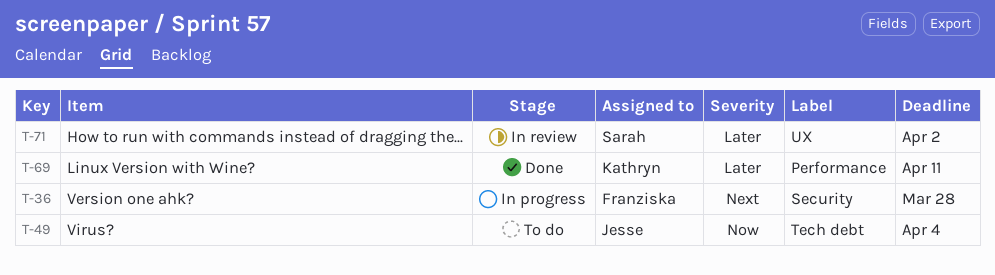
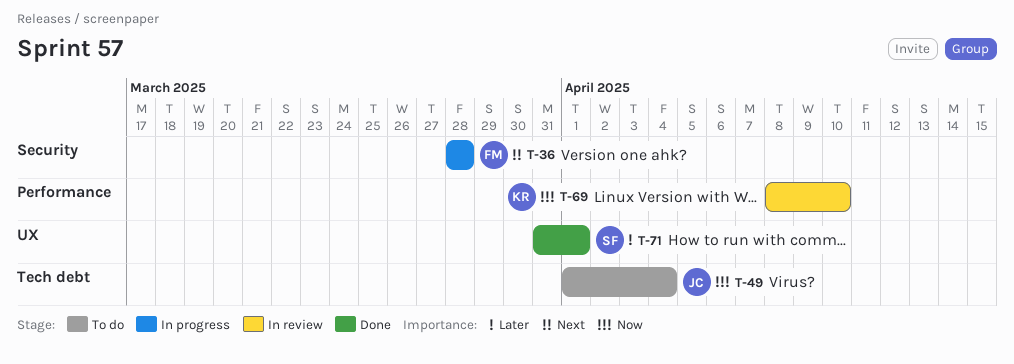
T-69, status: Done -> In review
T-69, priority: Later -> Now
T-69, due: Apr 11 -> Apr 10
T-71, status: In review -> Done
T-71, due: Apr 2 -> Apr 1

